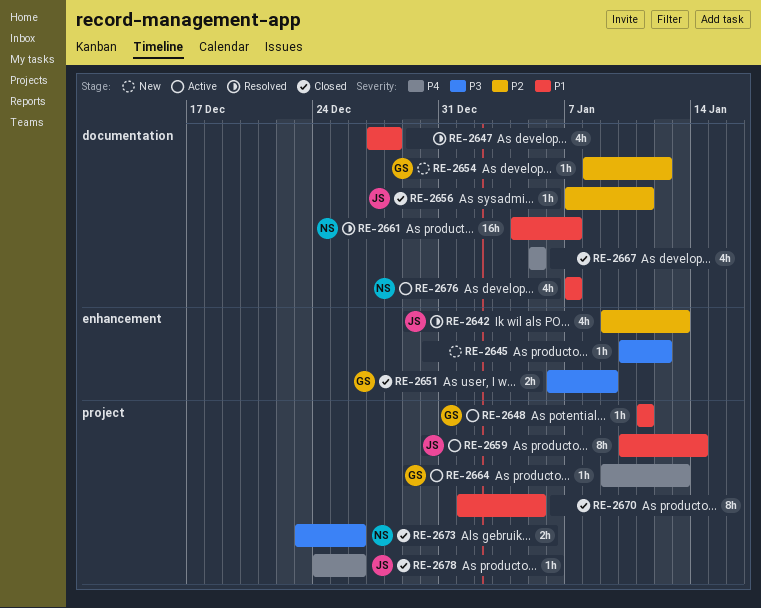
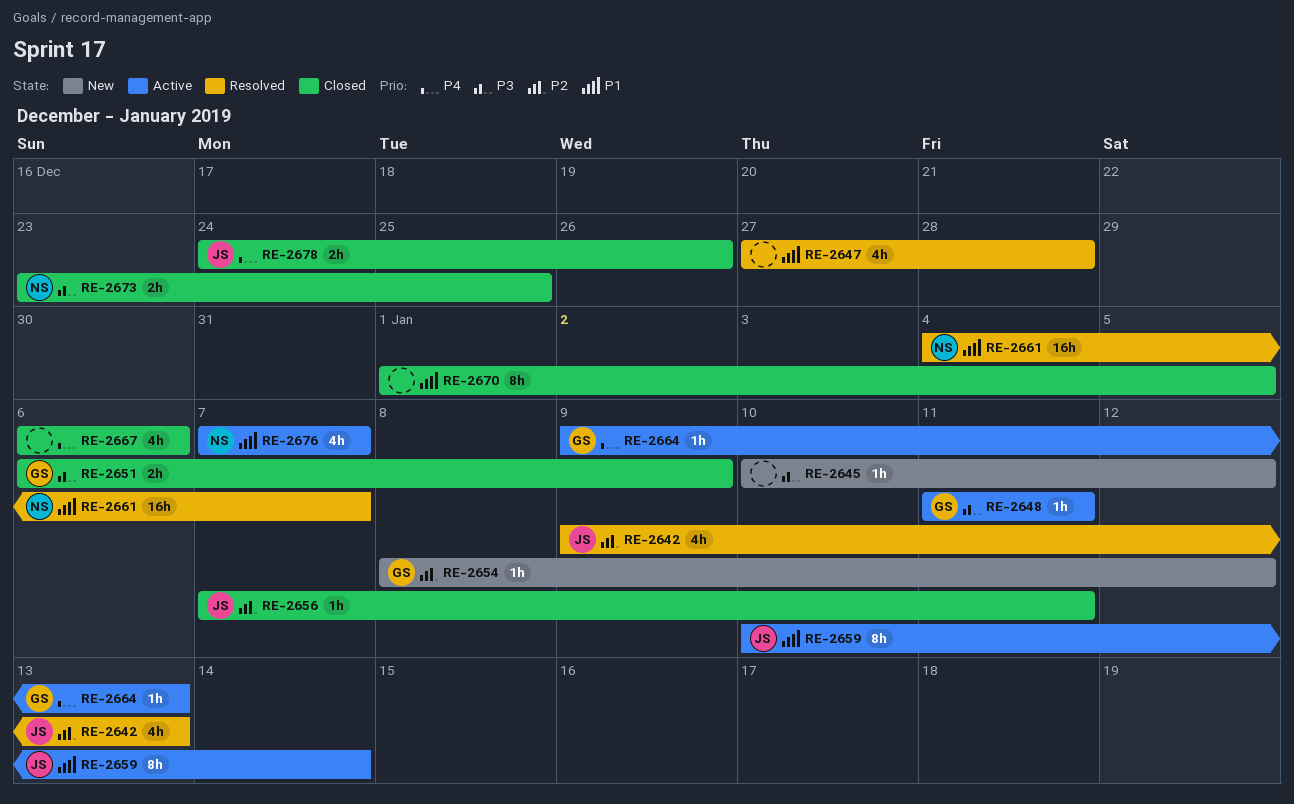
RE-2648, priority: P1 -> P3
RE-2667, start: Jan 5 -> Jan 6
RE-2667, due: Jan 5 -> Jan 6
RE-2673, due: Dec 26 -> Dec 25
RE-2678, estimate: 1h -> 2h

